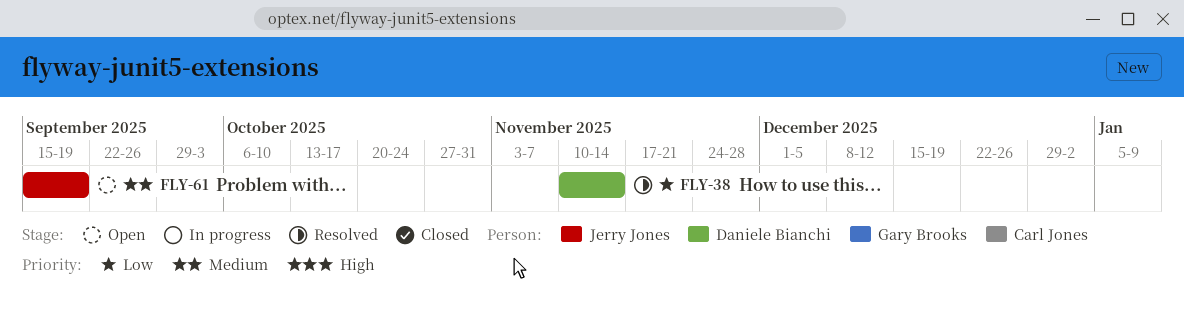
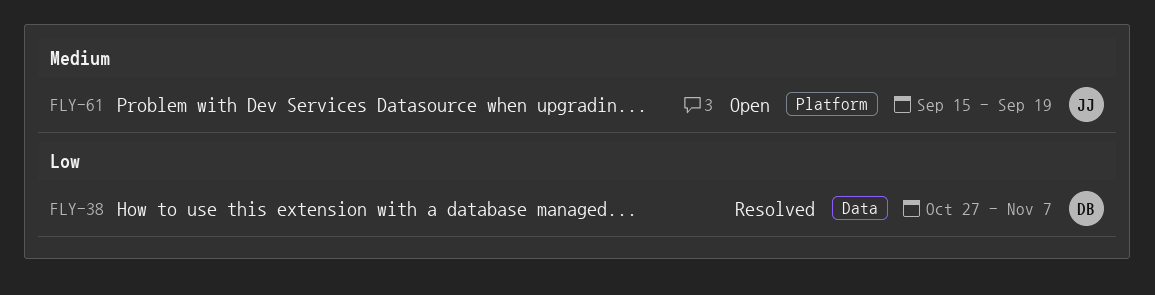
FLY-38, start: Nov 10 -> Oct 27
FLY-38, due: Nov 14 -> Nov 7

